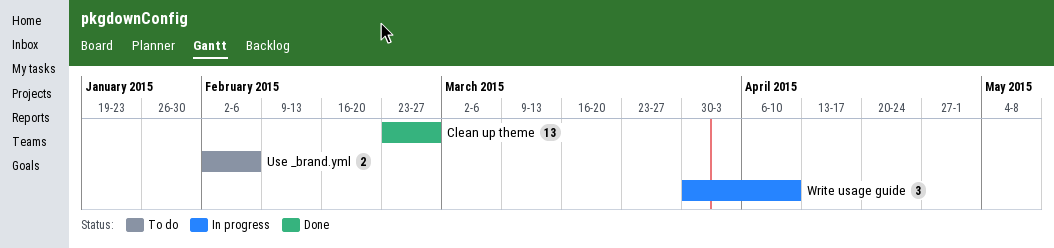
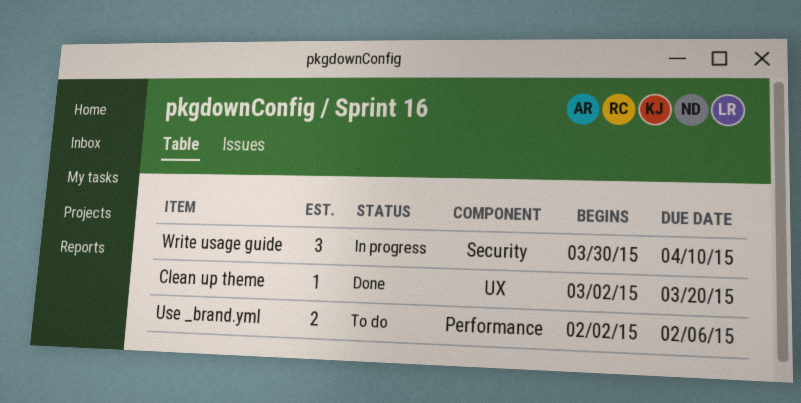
Clean up theme, estimate: 13 -> 1
Clean up theme, start: Feb 23 -> Mar 2
Clean up theme, due: Feb 27 -> Mar 20

